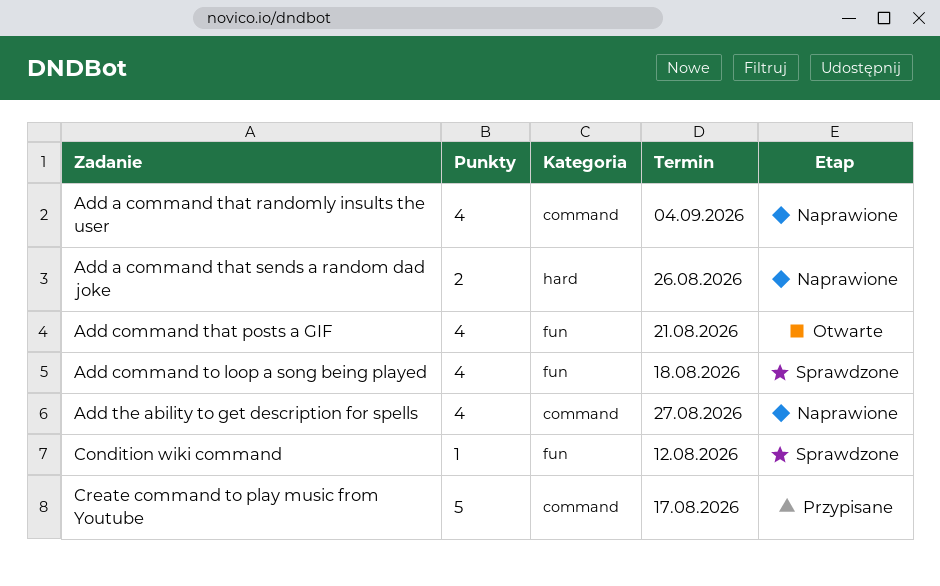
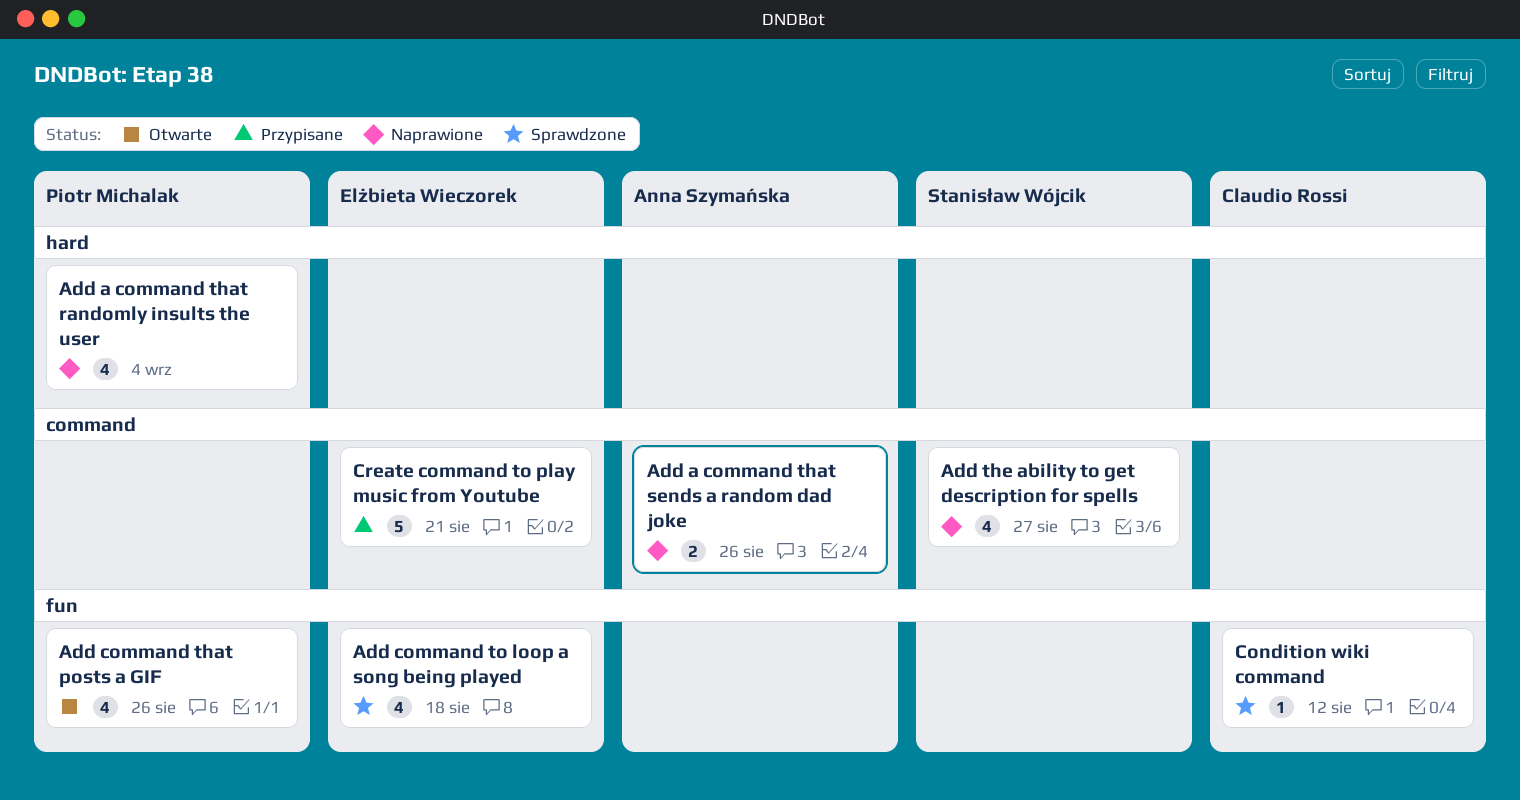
Add a command that randomly insults the user, label: command -> hard
Add a command that sends a random dad joke, label: hard -> command
Add command that posts a GIF, due: Aug 21 -> Aug 26
Create command to play music from Youtube, due: Aug 17 -> Aug 21

